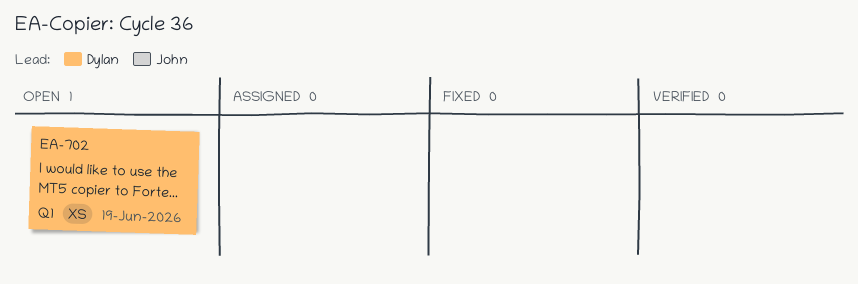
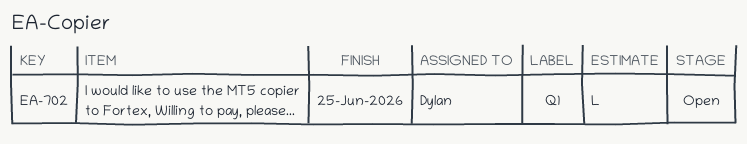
EA-702, estimate: XS -> L
EA-702, due: Jun 19 -> Jun 25

